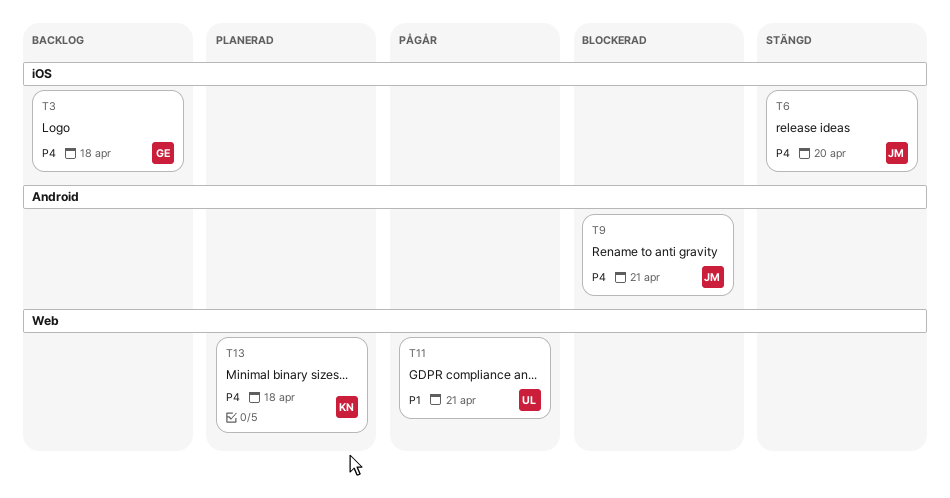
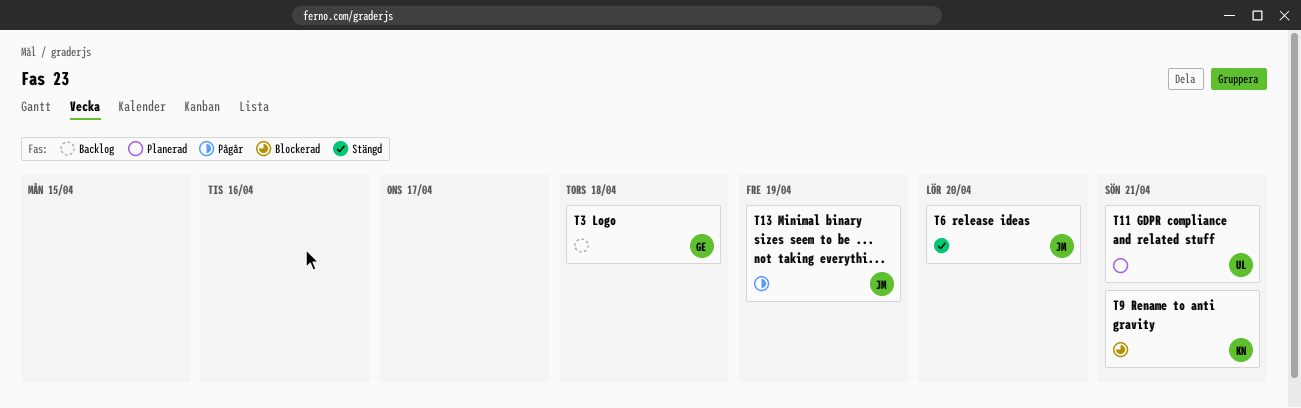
T9, owner: JM -> KN
T11, status: Pågår -> Planerad
T13, status: Planerad -> Pågår
T13, owner: KN -> JM
T13, due: Apr 18 -> Apr 19

